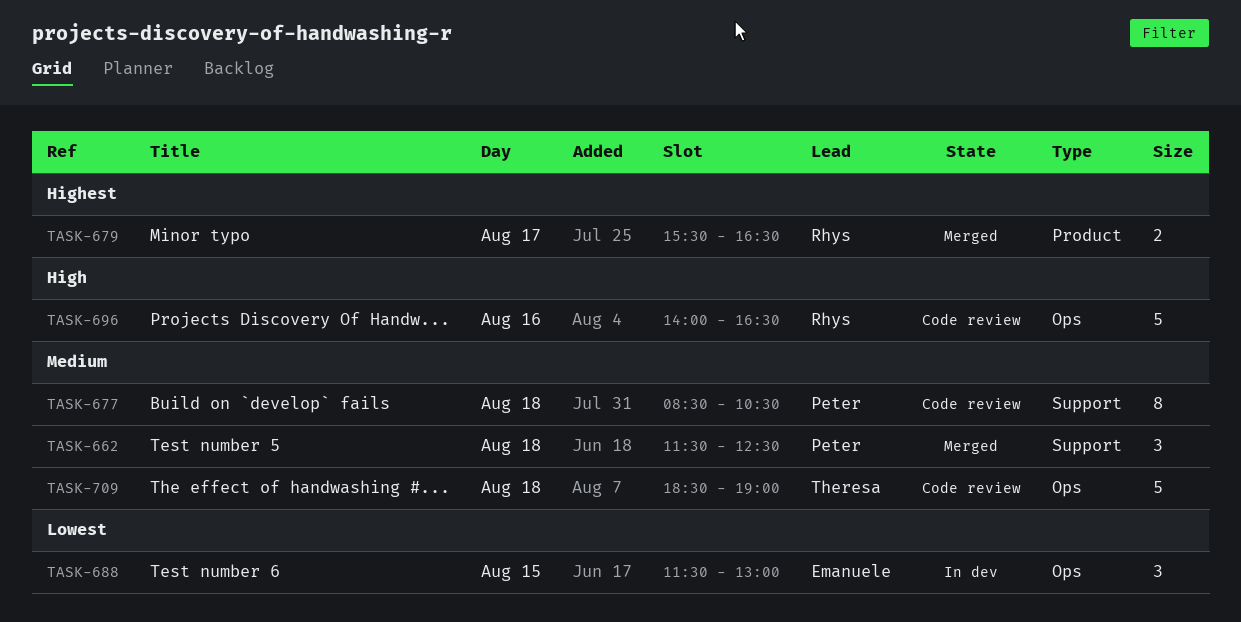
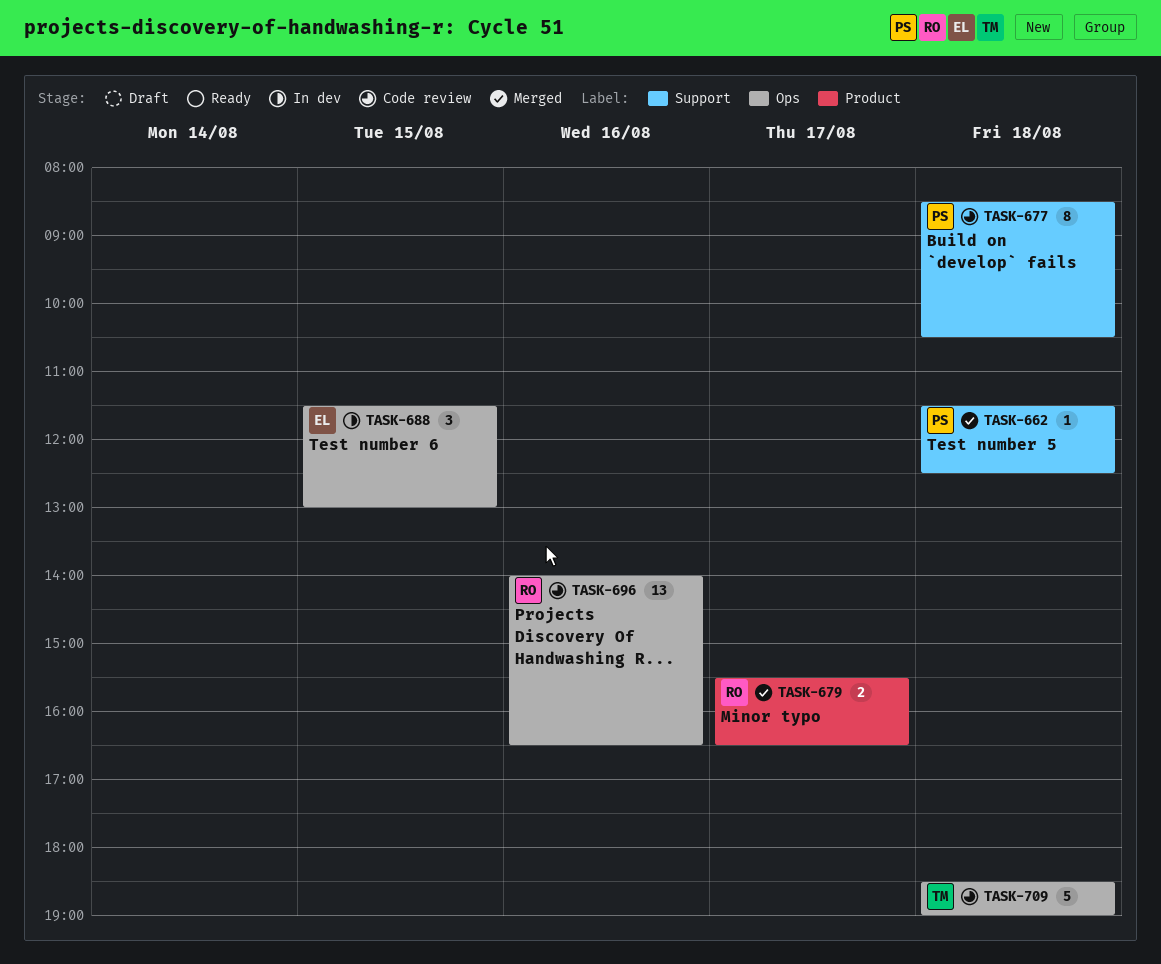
TASK-662, estimate: 3 -> 1
TASK-696, estimate: 5 -> 13

